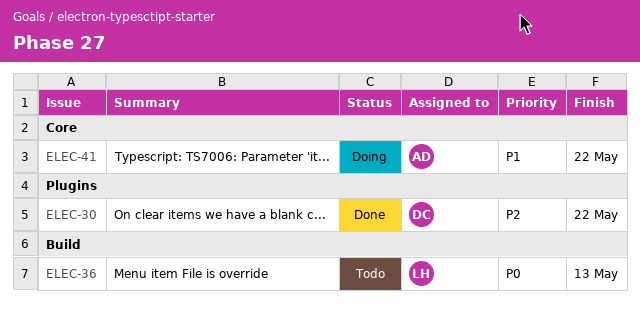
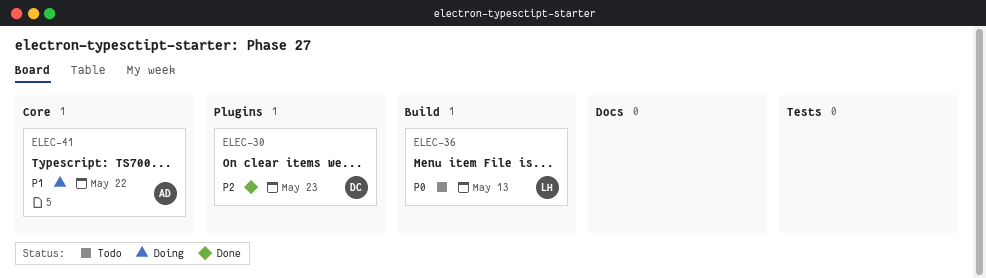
ELEC-30, due: May 22 -> May 23

